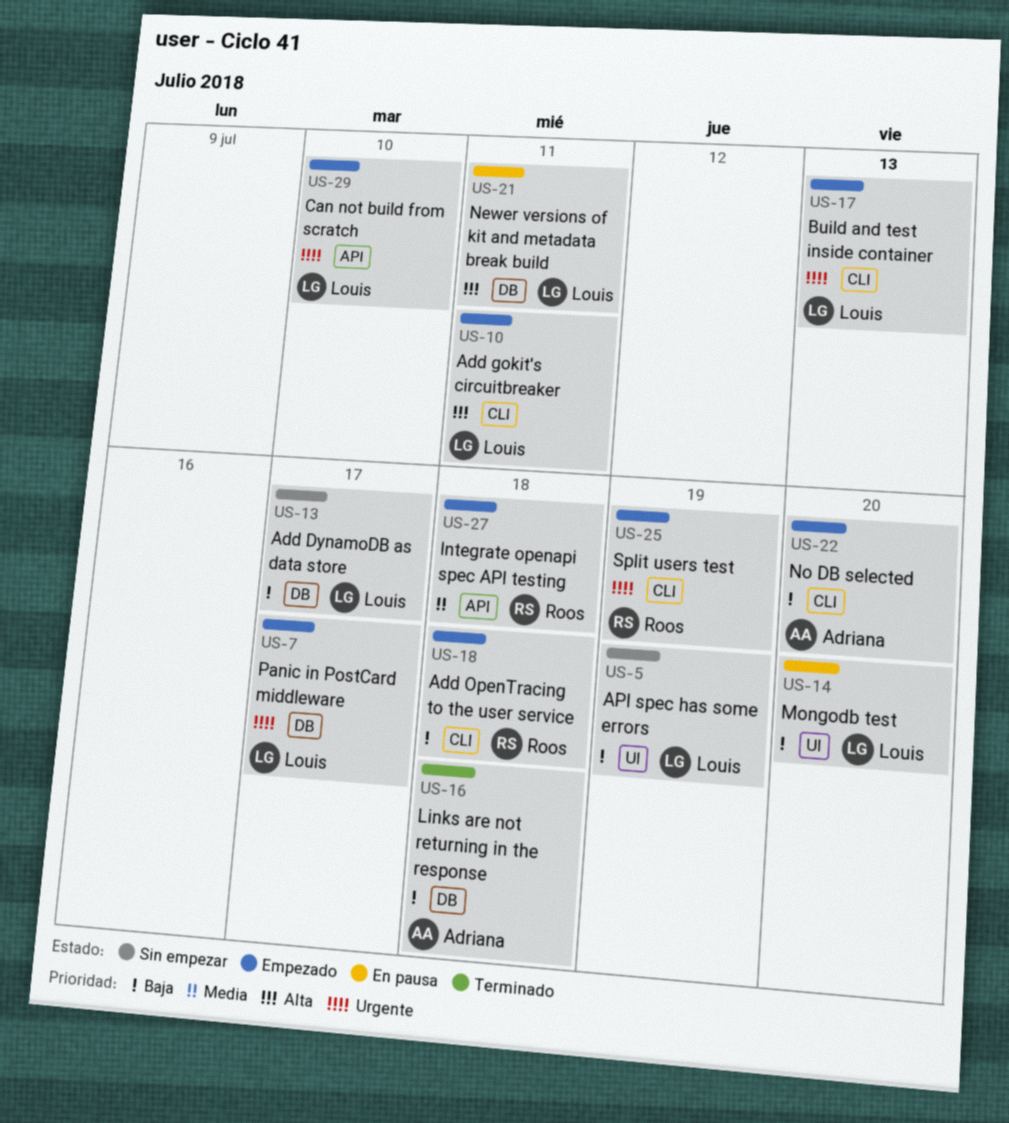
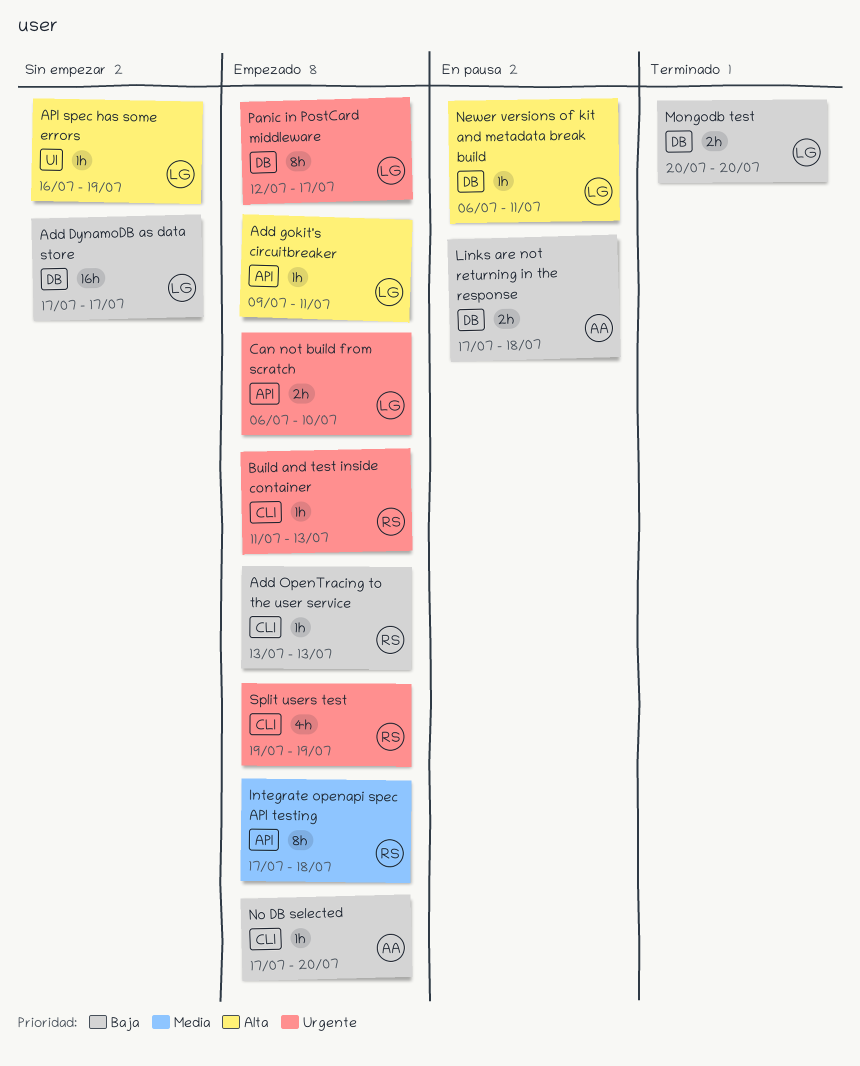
Add gokit's circuitbreaker, label: CLI -> API
Add OpenTracing to the user service, due: Jul 18 -> Jul 13
API spec has some errors, priority: Baja -> Alta
Build and test inside container, owner: Louis -> Roos
Links are not returning in the response, status: Terminado -> En pausa
Mongodb test, status: En pausa -> Terminado
Mongodb test, label: UI -> DB

